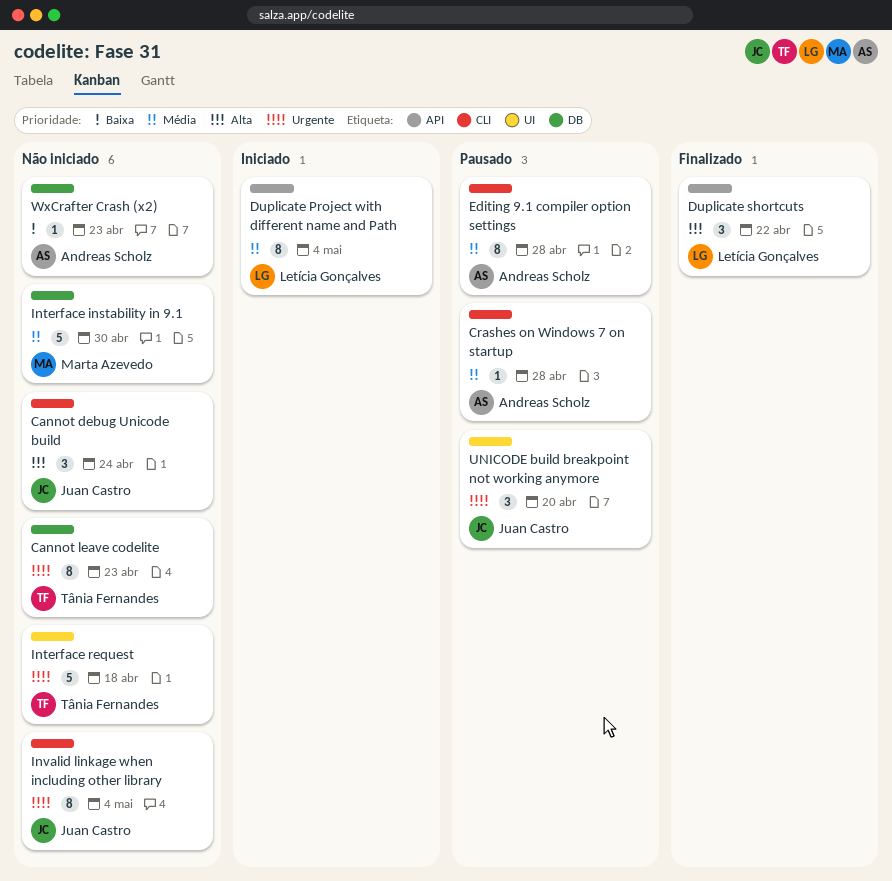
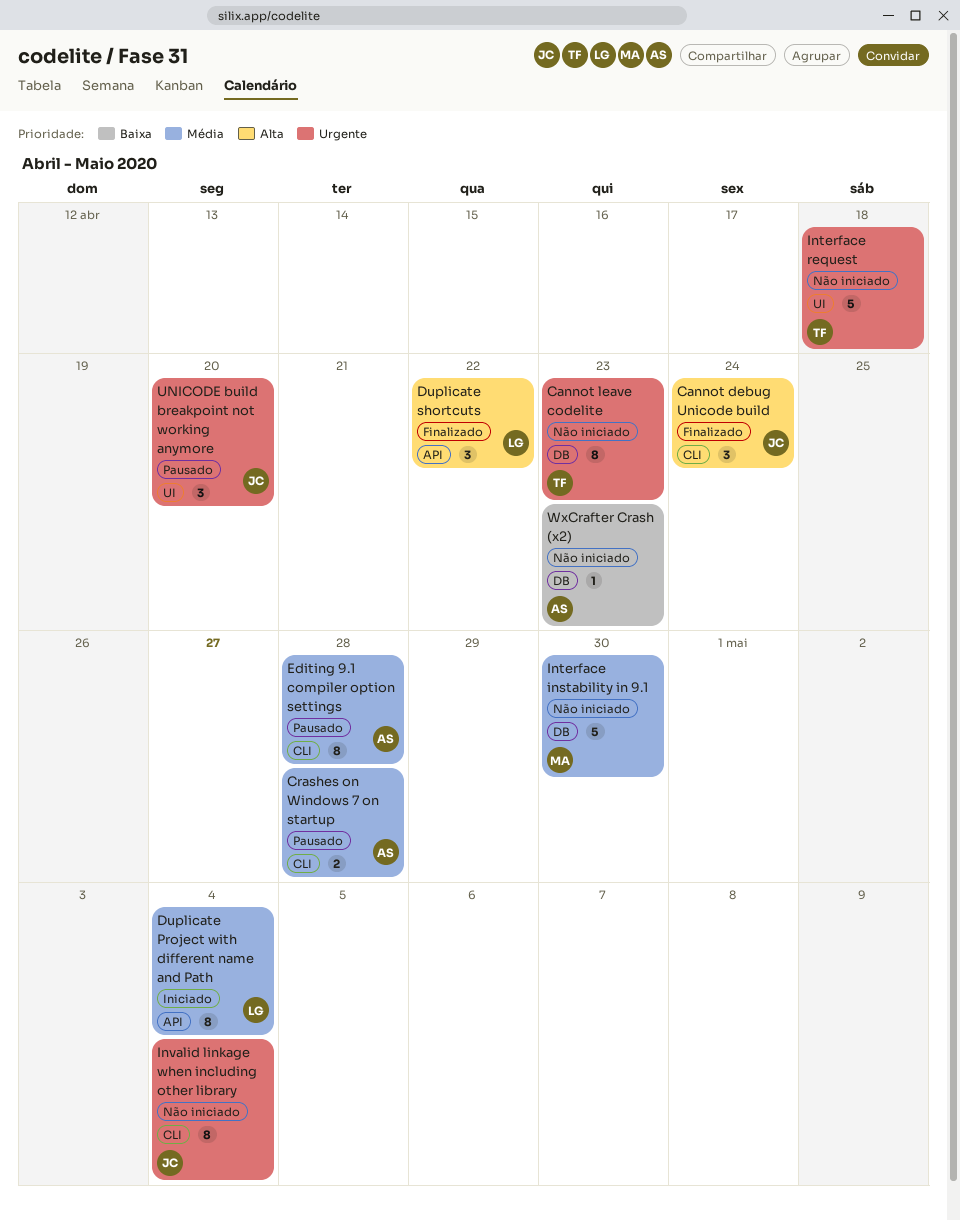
Cannot debug Unicode build, status: Não iniciado -> Finalizado
Crashes on Windows 7 on startup, estimate: 1 -> 2

